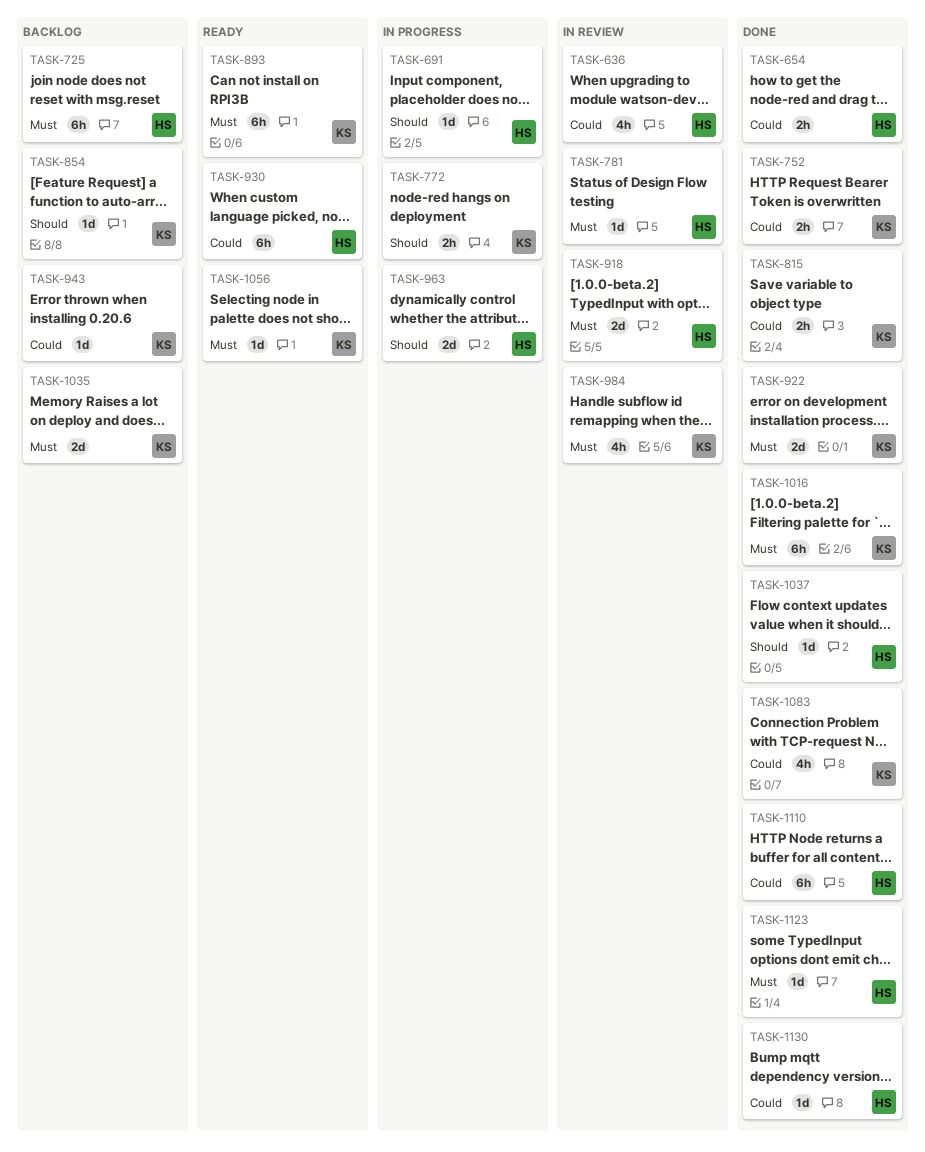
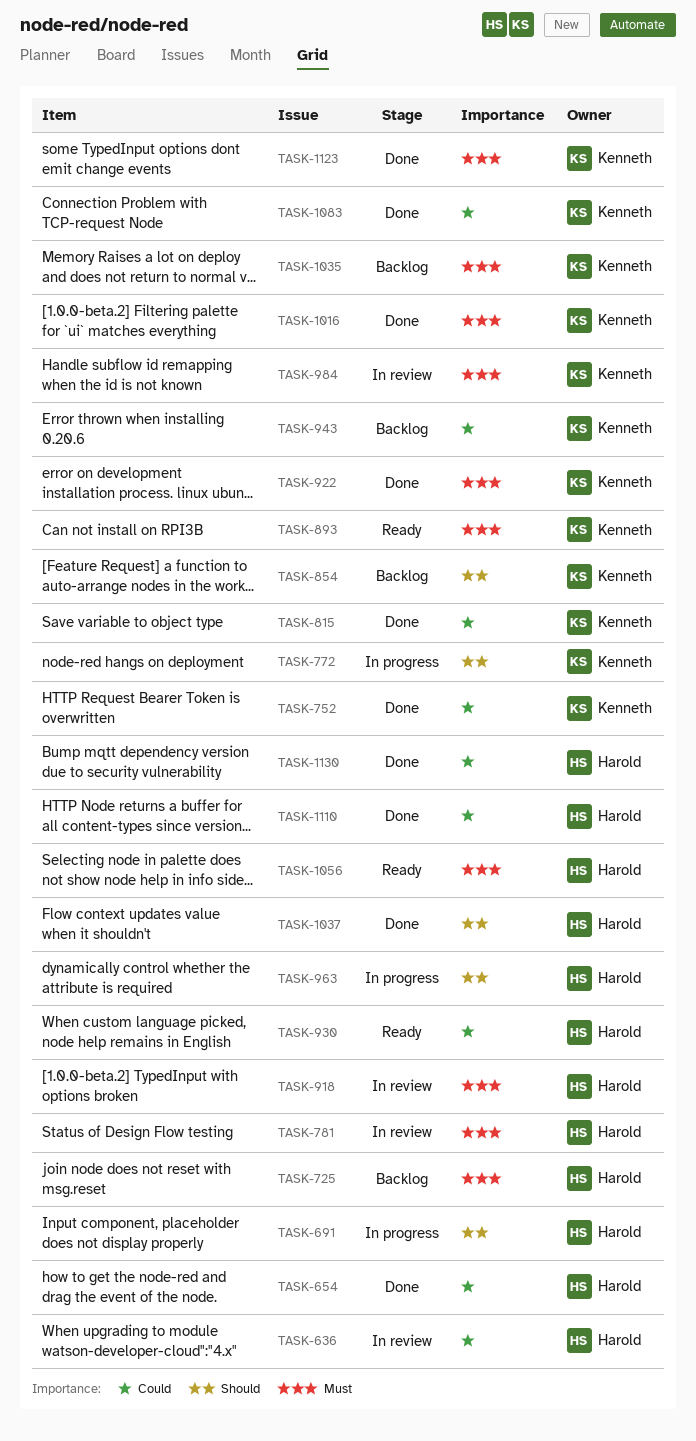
TASK-1056, owner: Kenneth -> Harold
TASK-1123, owner: Harold -> Kenneth

